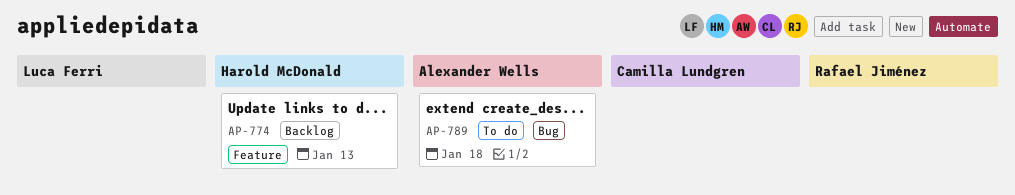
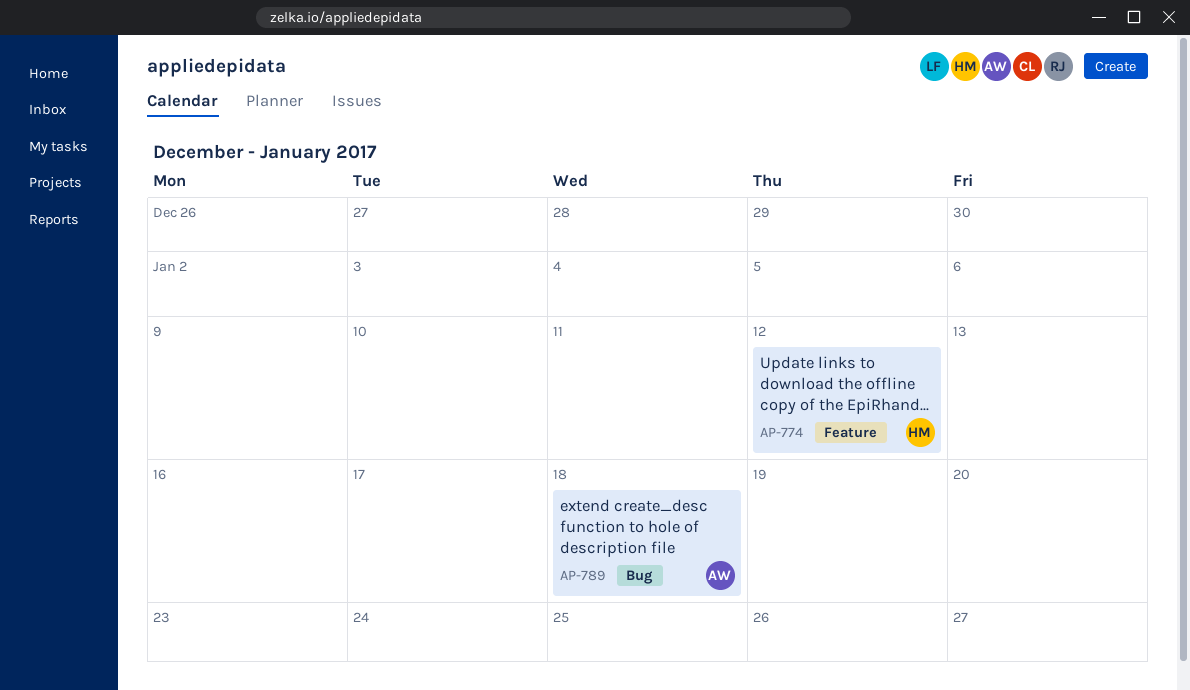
AP-774, due: Jan 13 -> Jan 12

